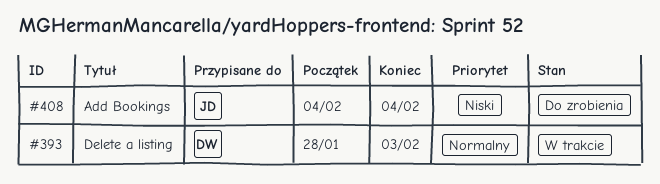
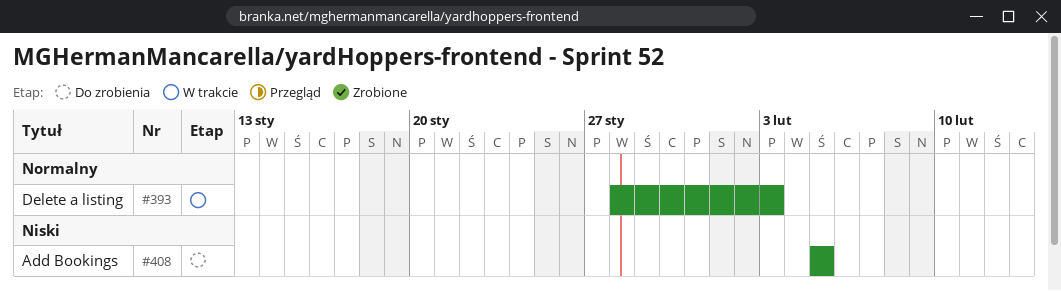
#408, start: Feb 4 -> Feb 5
#408, due: Feb 4 -> Feb 5

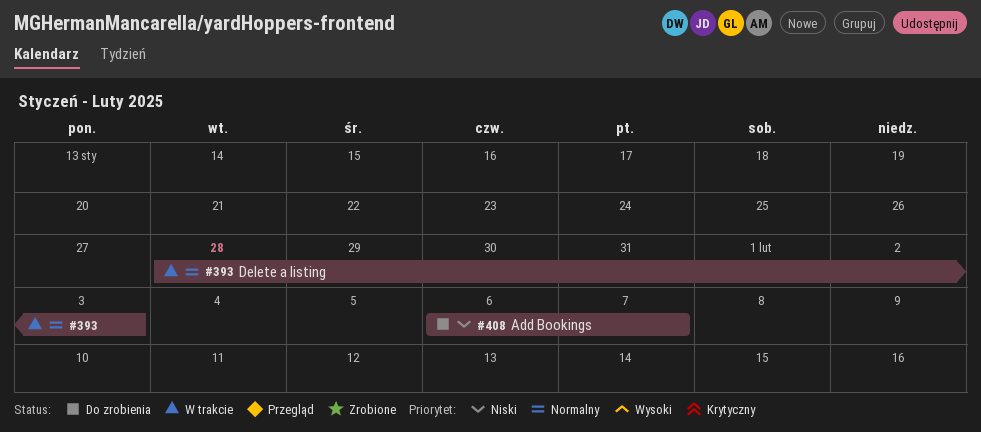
#408, start: Feb 5 -> Feb 6
#408, due: Feb 5 -> Feb 7

